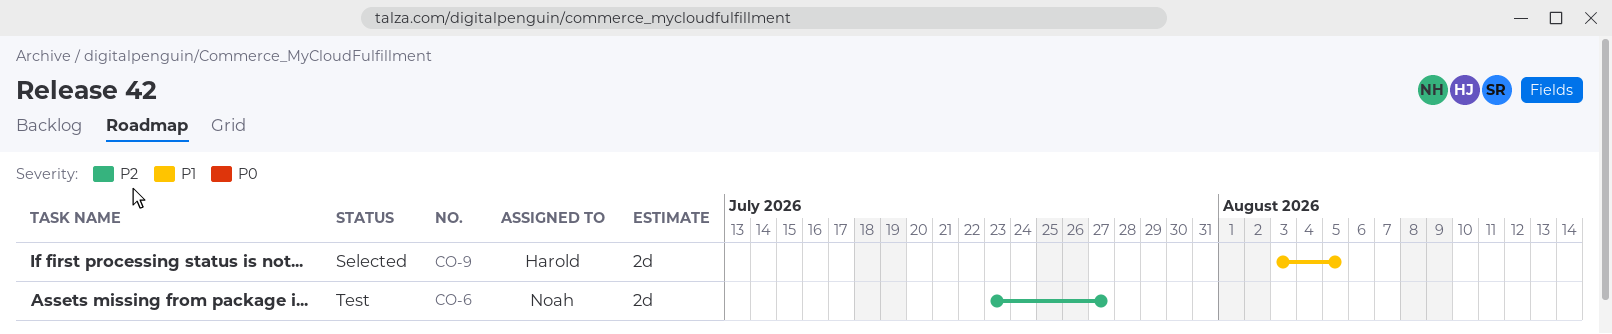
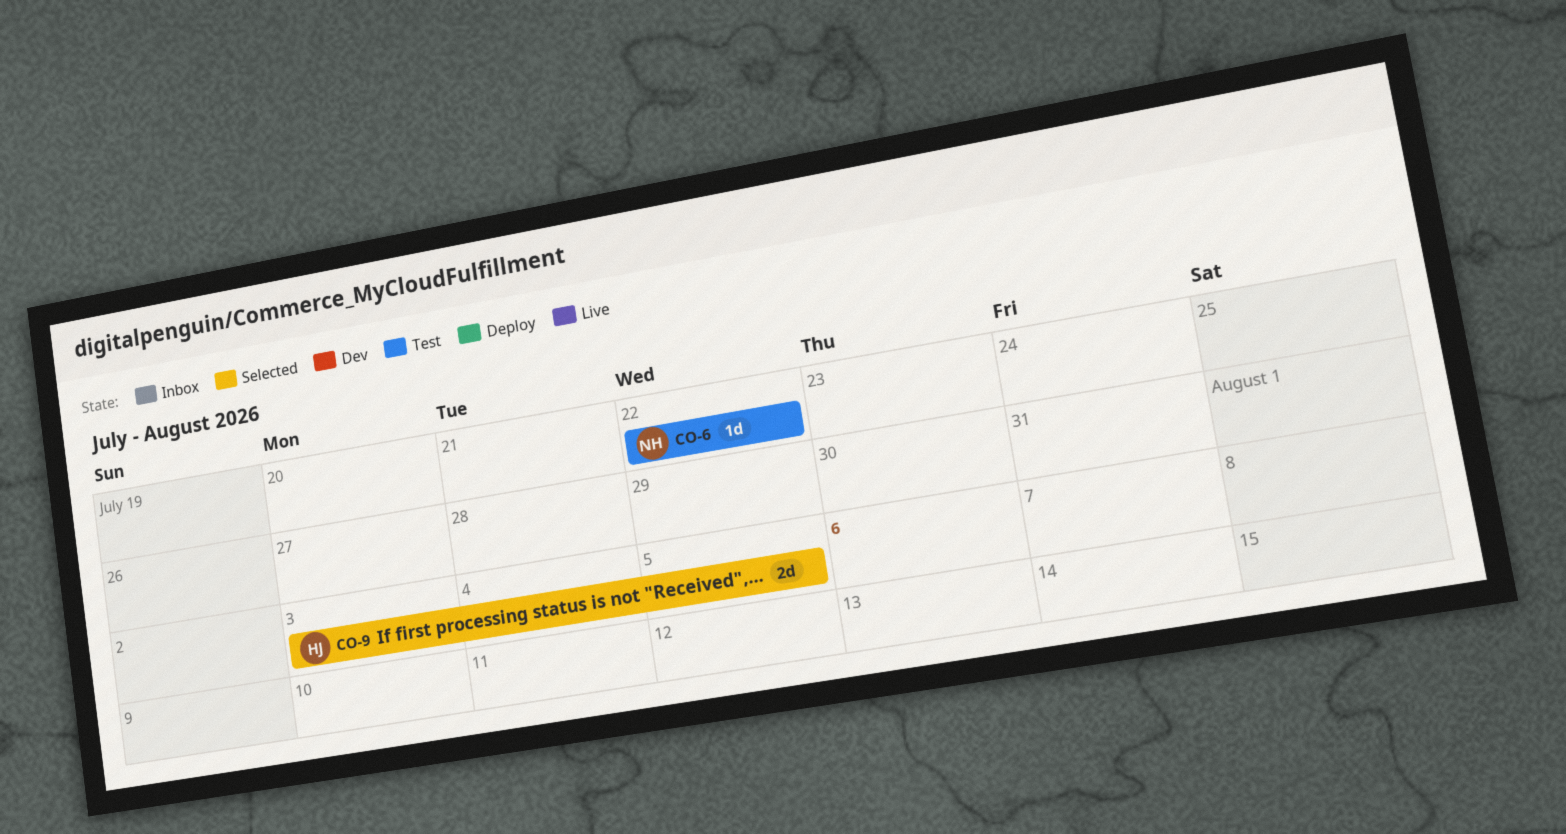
CO-6, estimate: 2d -> 1d
CO-6, start: Jul 23 -> Jul 22
CO-6, due: Jul 27 -> Jul 22

